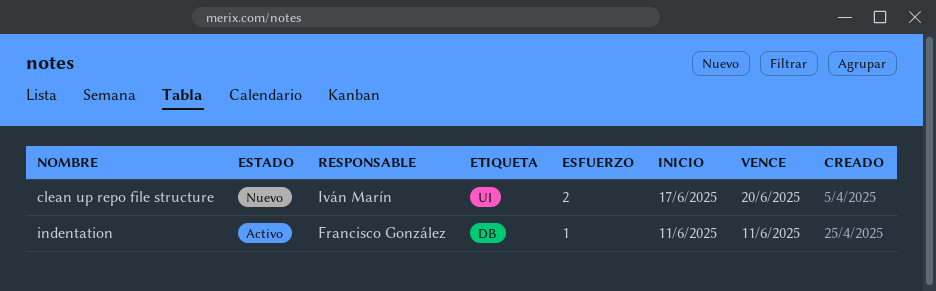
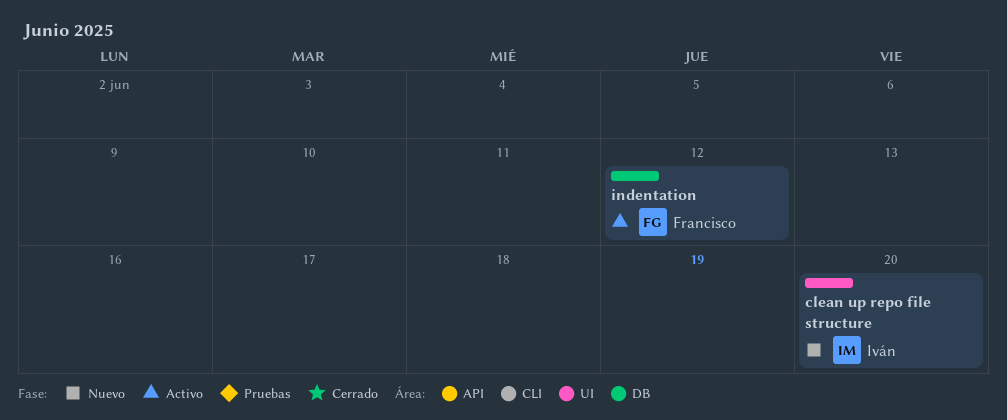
indentation, due: Jun 11 -> Jun 12

